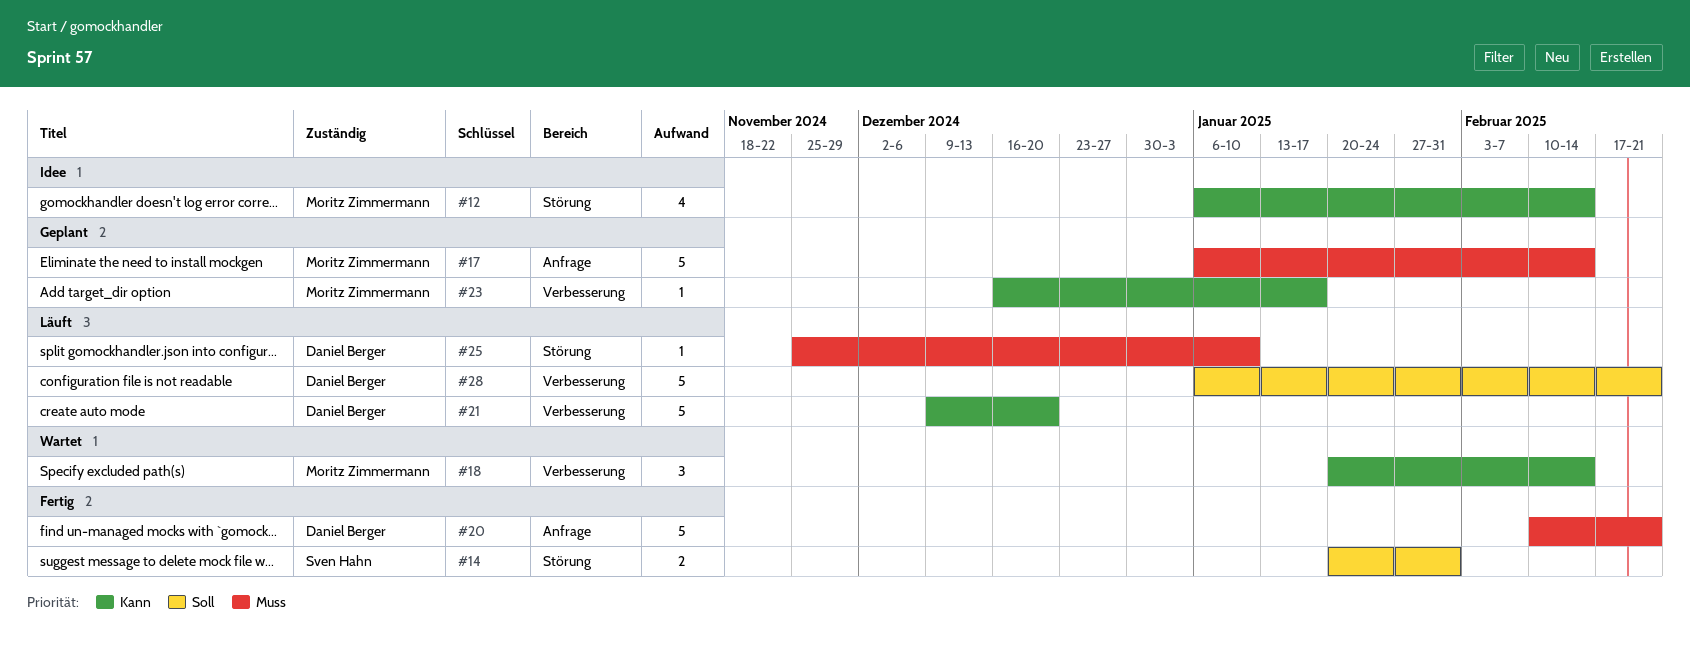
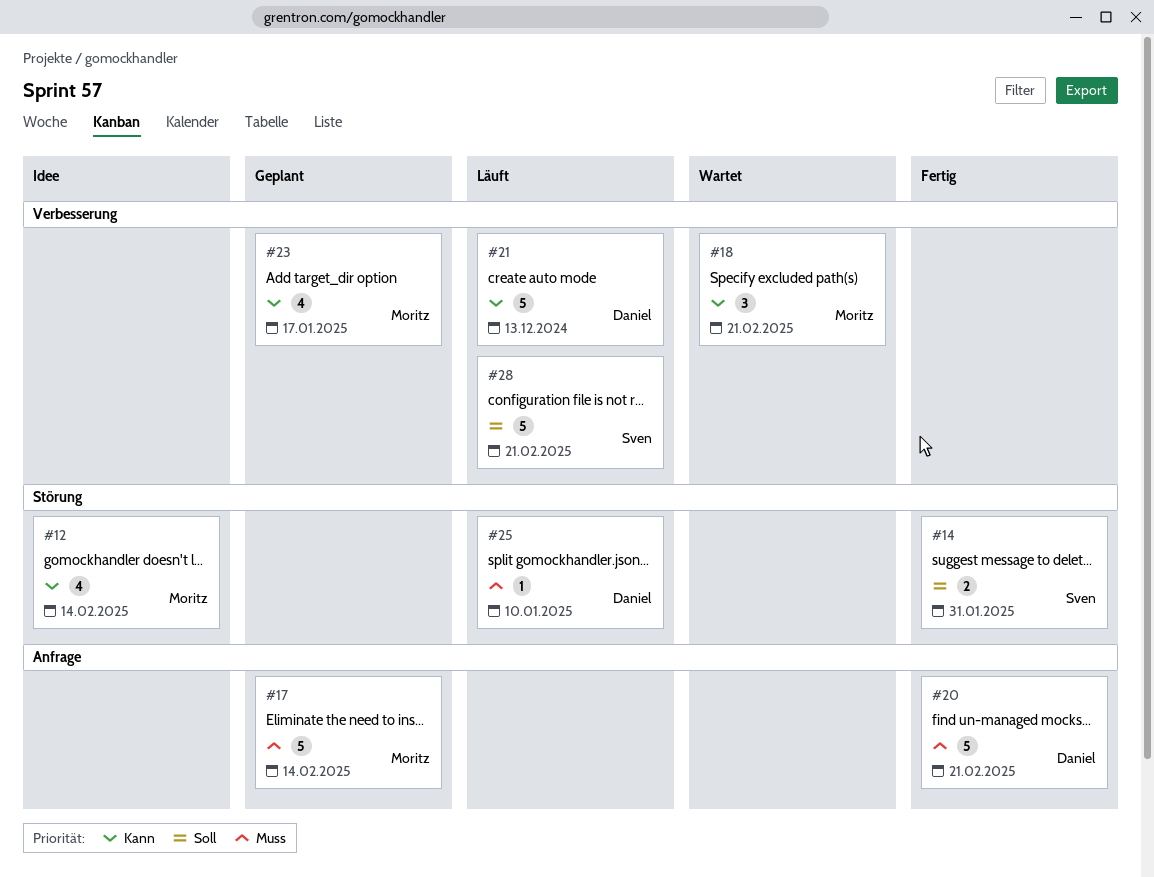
#18, due: Feb 14 -> Feb 21
#21, due: Dec 20 -> Dec 13
#23, estimate: 1 -> 4
#28, owner: Daniel Berger -> Sven Hahn

